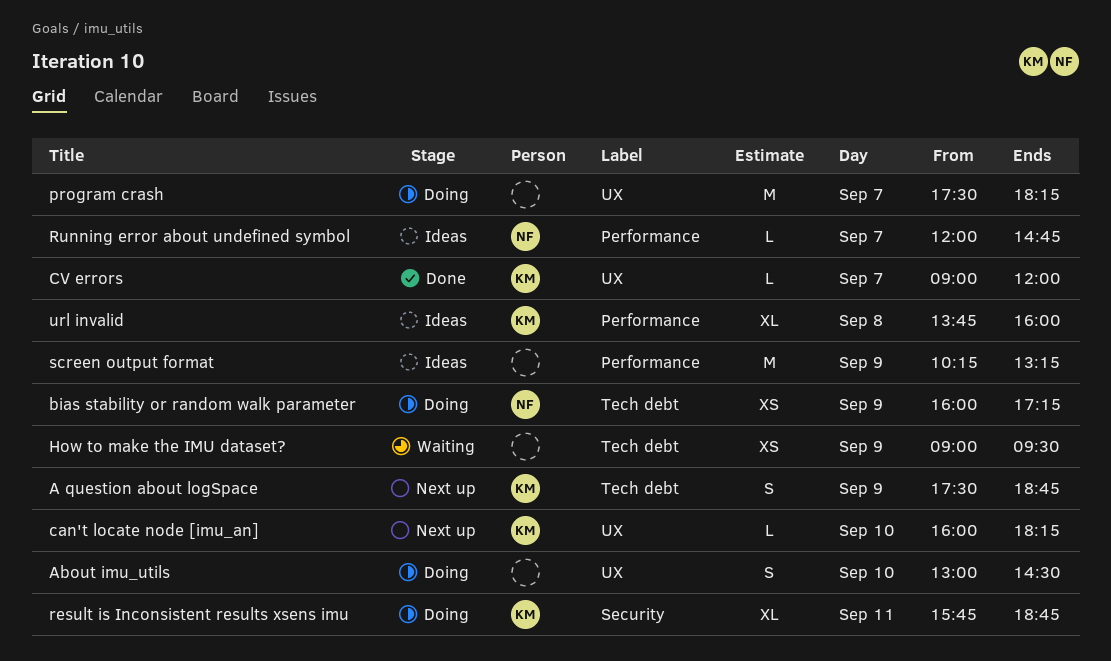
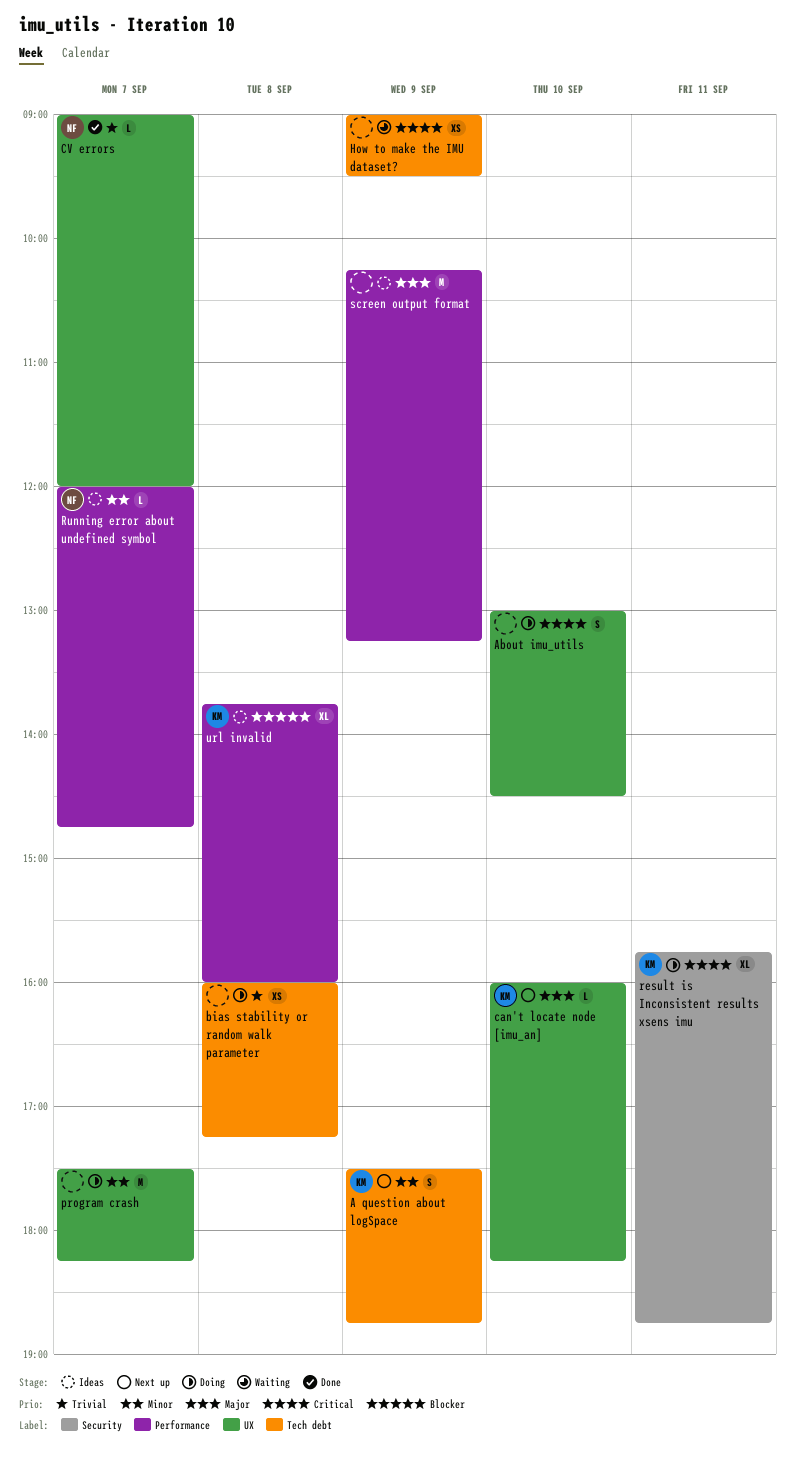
bias stability or random walk parameter, owner: NF -> none
bias stability or random walk parameter, day: Sep 9 -> Sep 8
CV errors, owner: KM -> NF

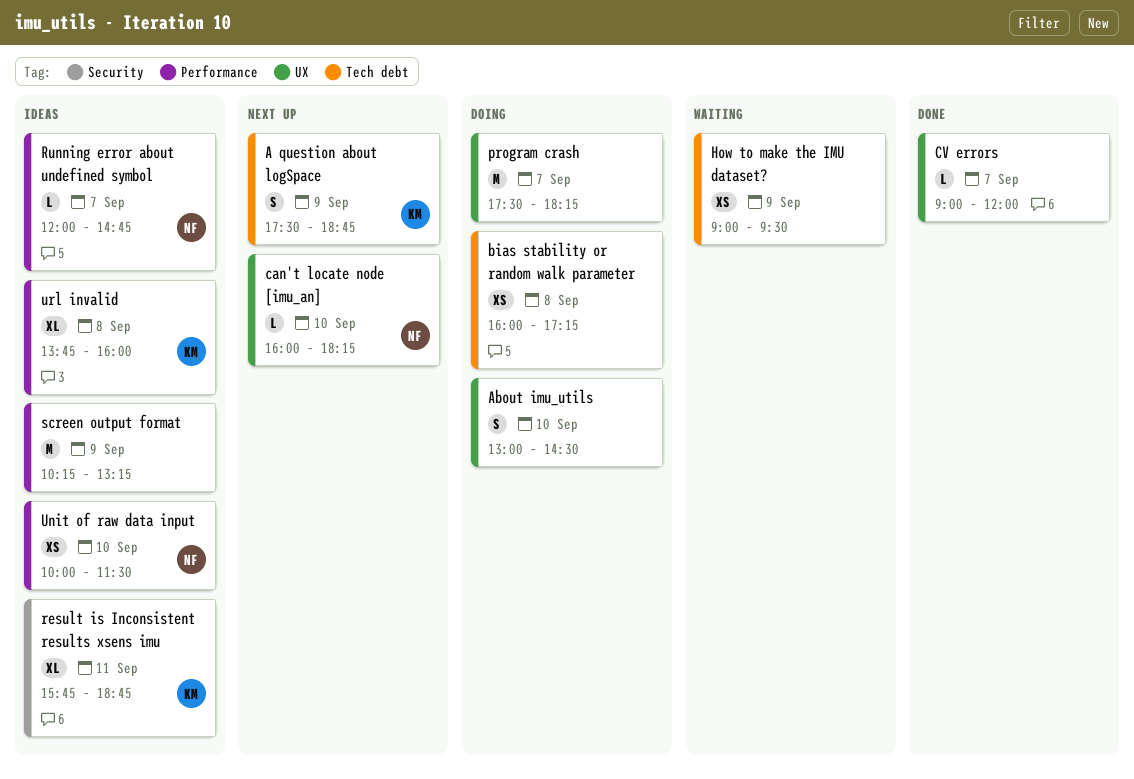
can't locate node [imu_an], owner: KM -> NF
CV errors, owner: NF -> none
result is Inconsistent results xsens imu, status: Doing -> Ideas
Unit of raw data input: none -> present

